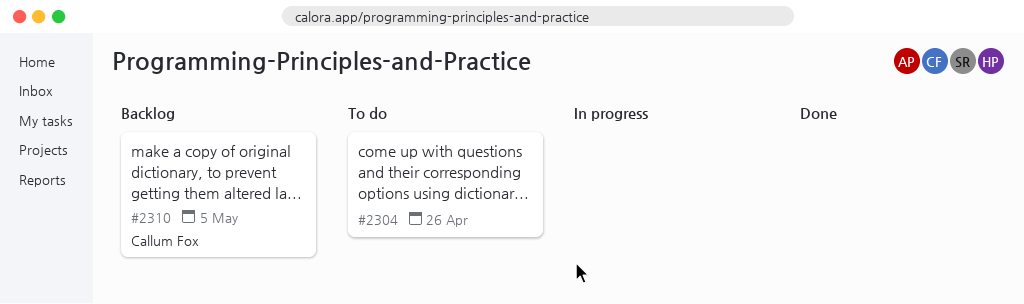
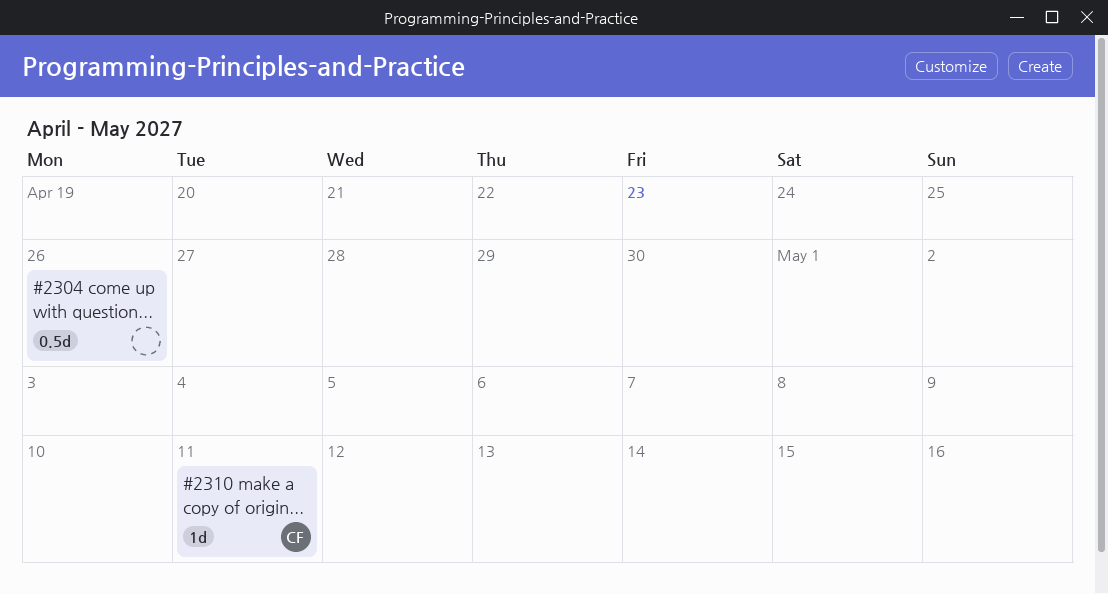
#2310, due: May 5 -> May 11

